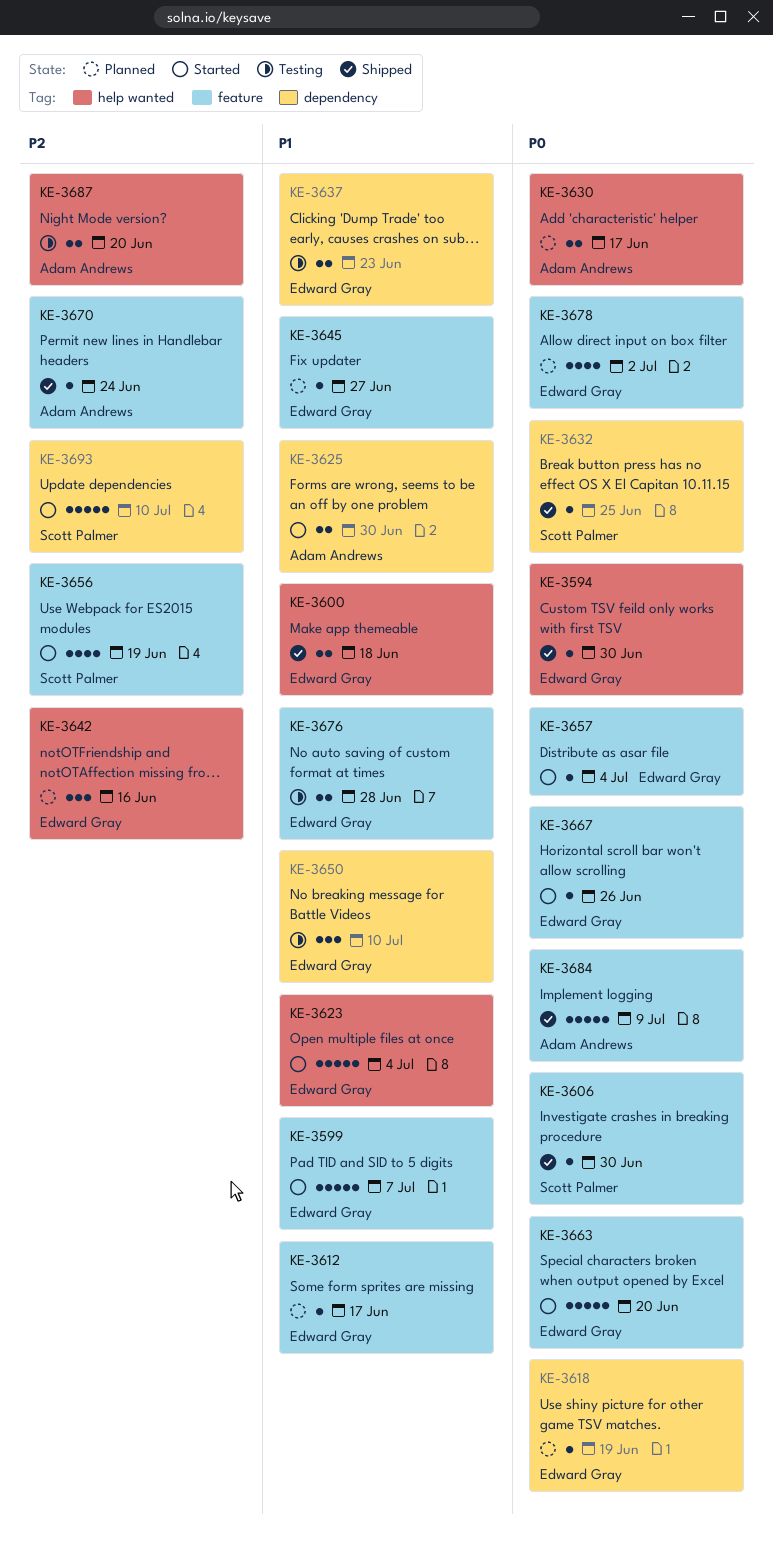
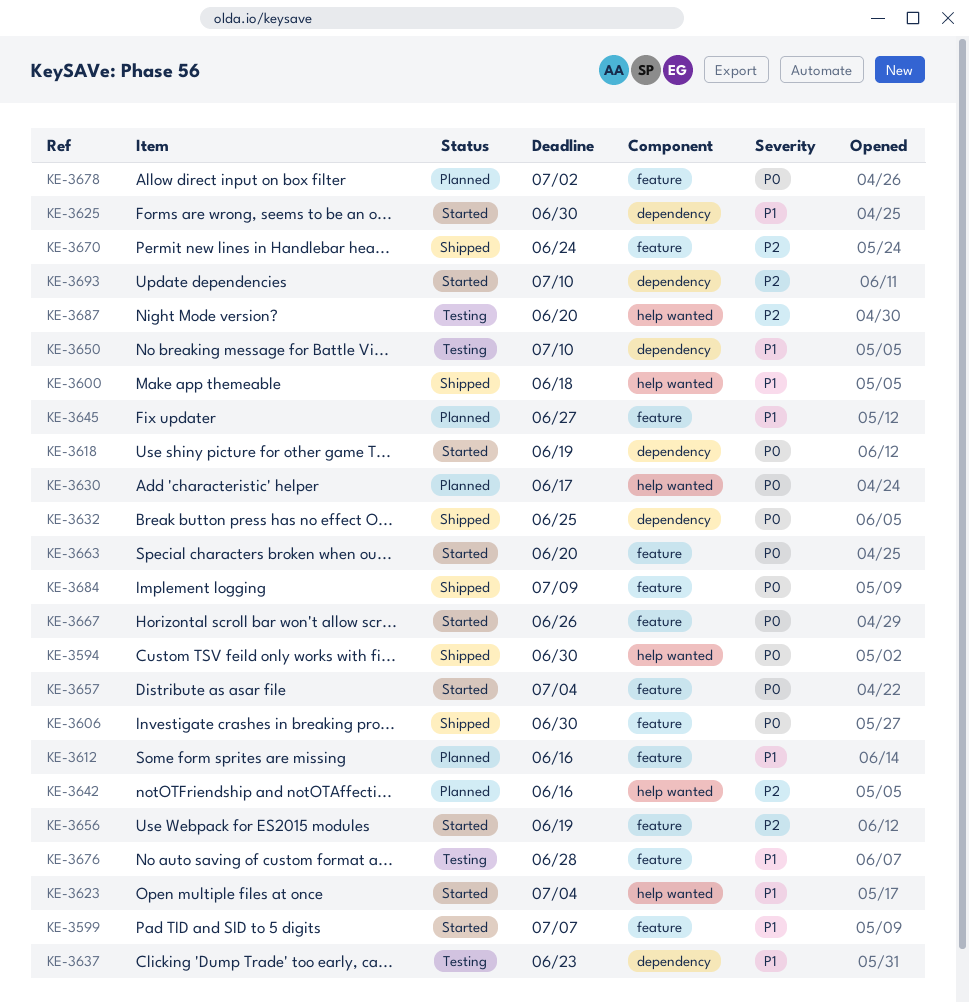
KE-3612, due: Jun 17 -> Jun 16
KE-3618, status: Planned -> Started

